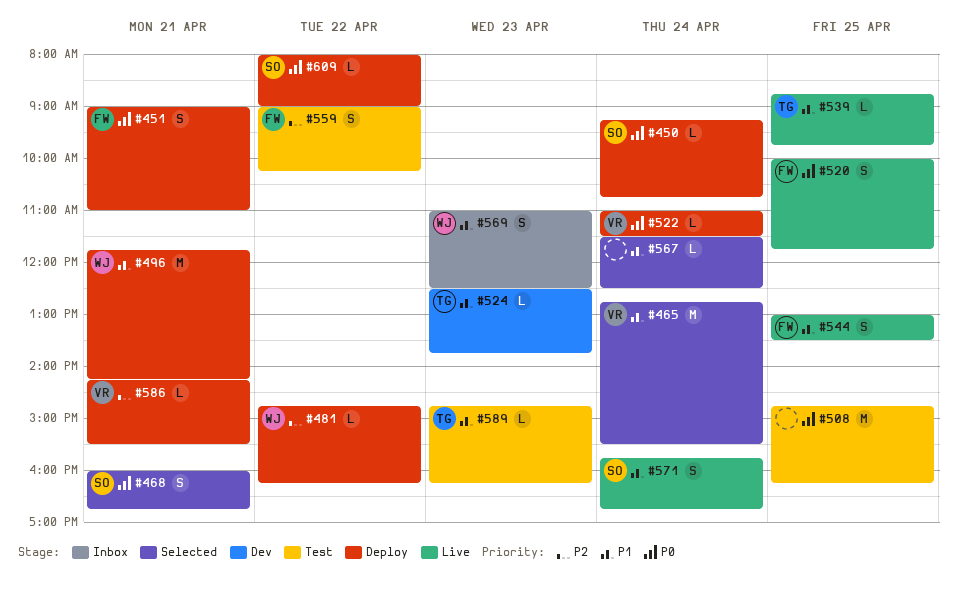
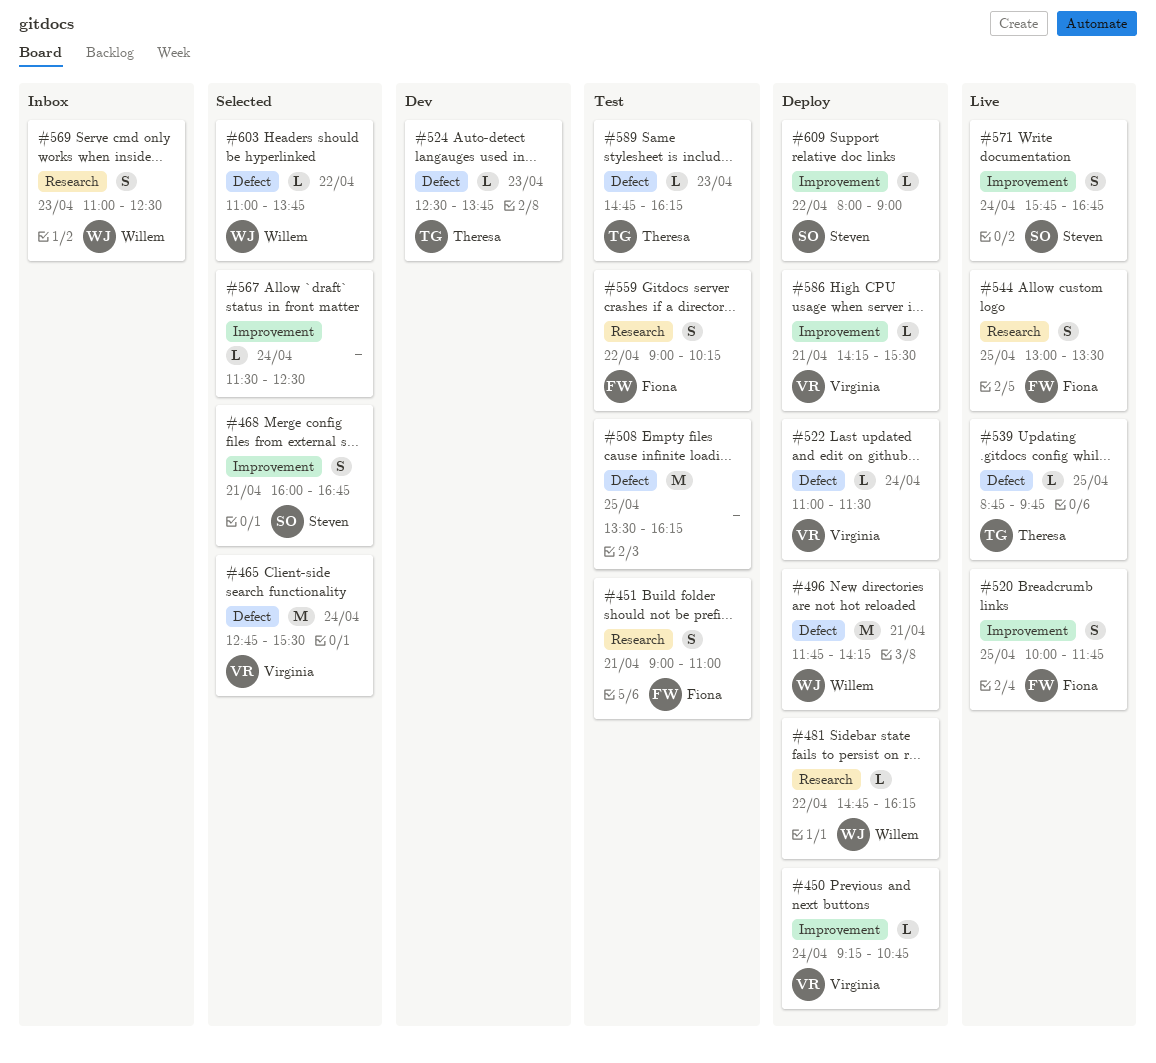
#450, owner: Steven -> Virginia
#451, status: Deploy -> Test
#508, begins: 14:45 -> 13:30
#603: none -> present

